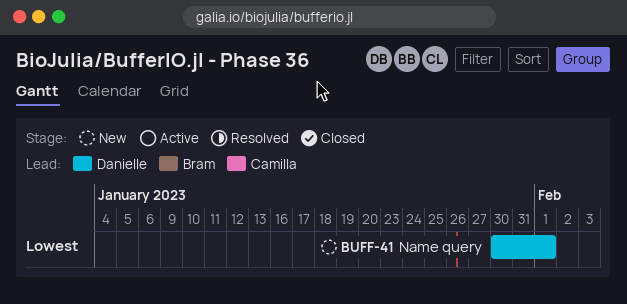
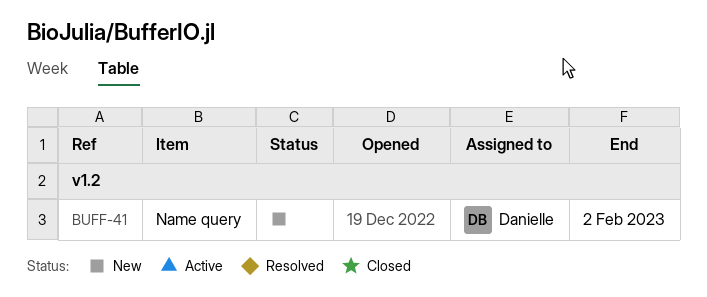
BUFF-41, due: Feb 1 -> Feb 2

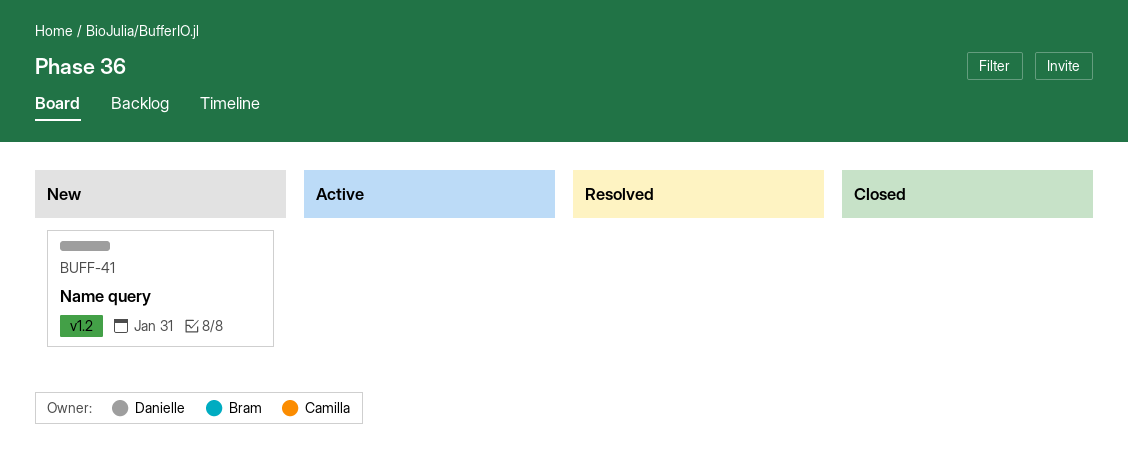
BUFF-41, due: Feb 2 -> Jan 31

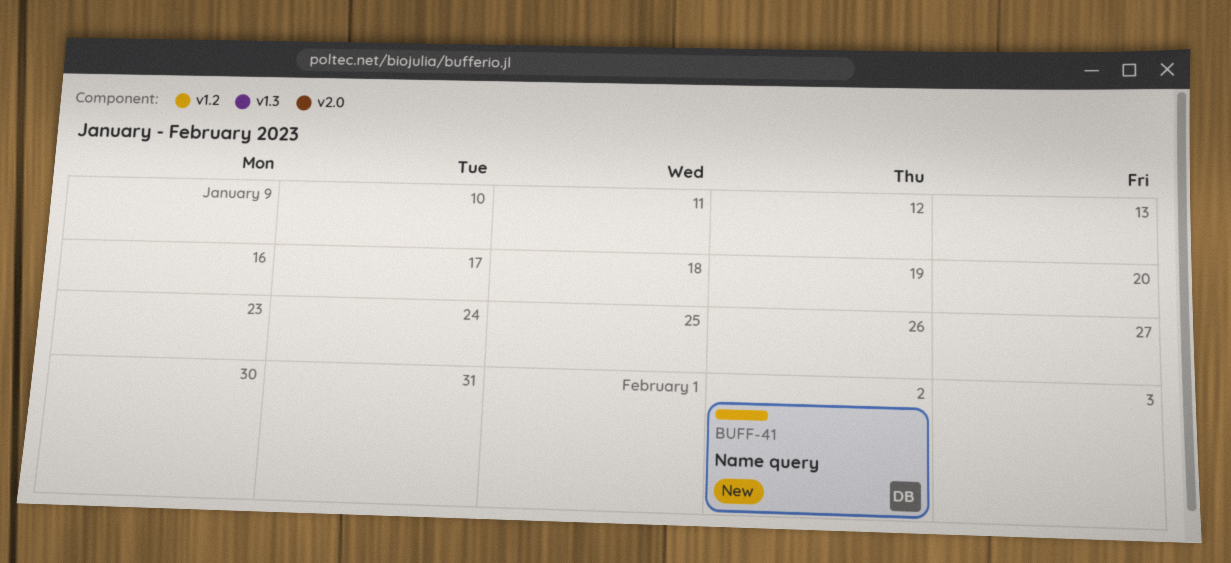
BUFF-41, due: Jan 31 -> Feb 2

